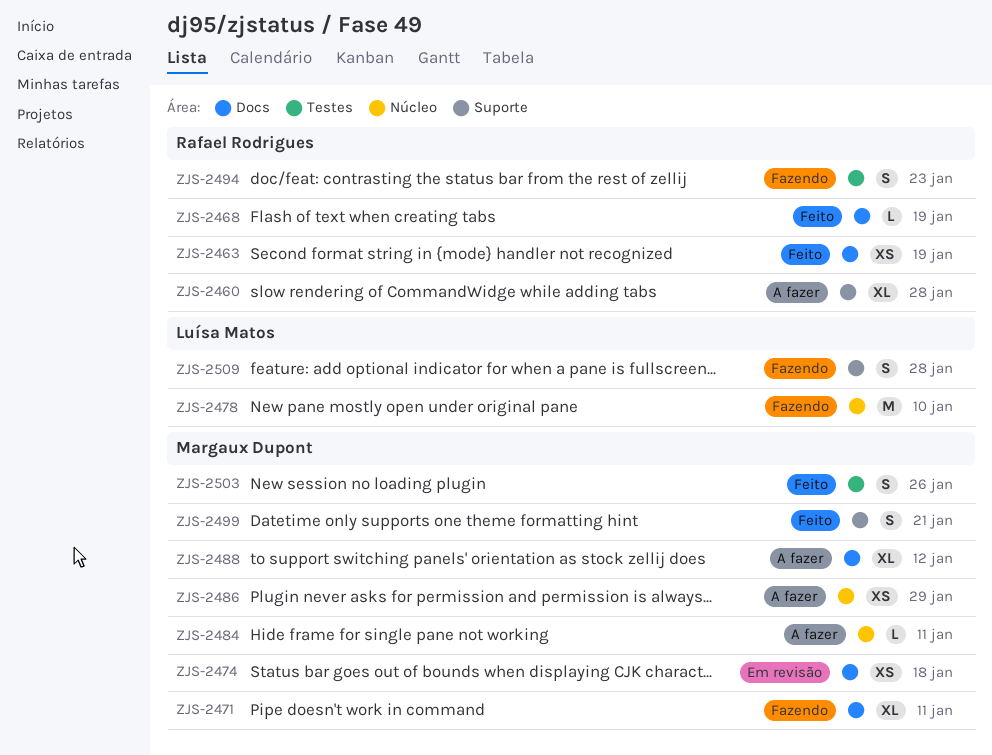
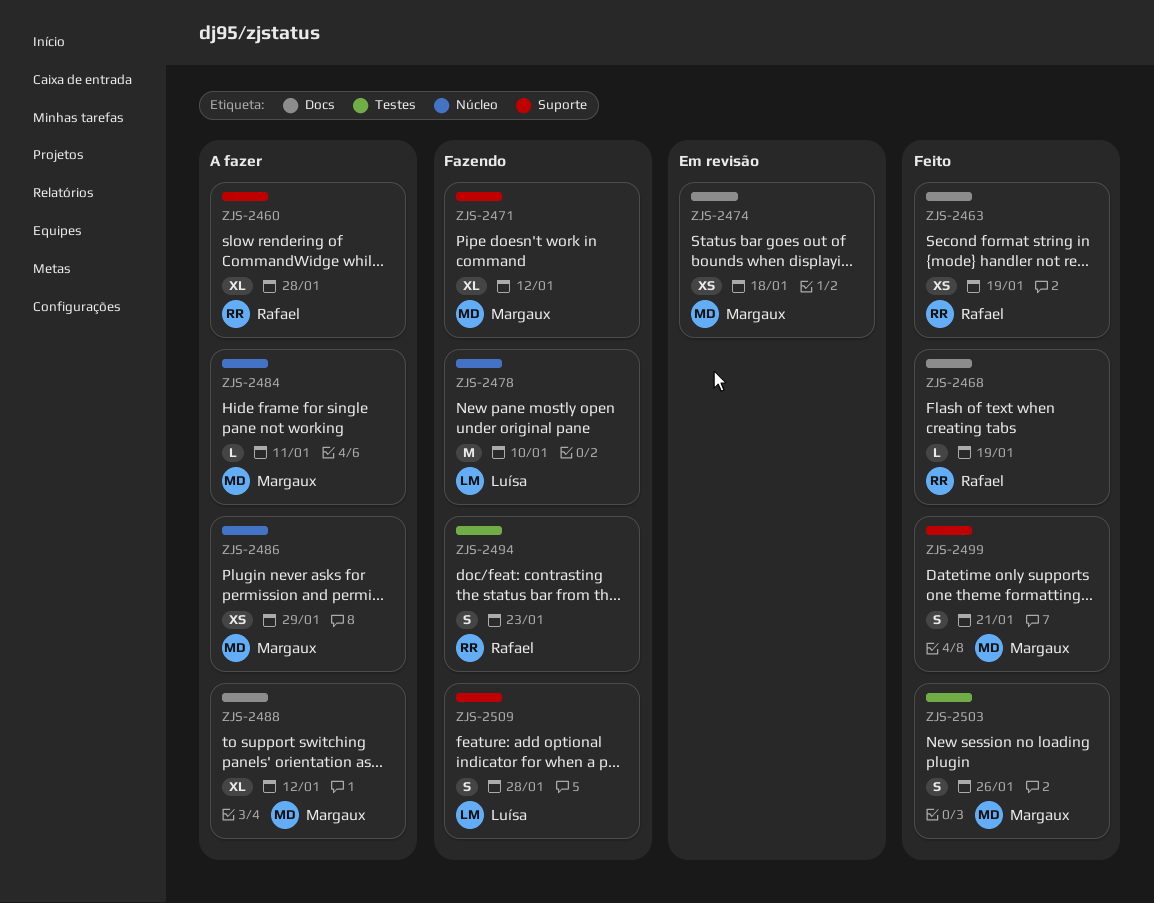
ZJS-2471, label: Docs -> Suporte
ZJS-2471, due: Jan 11 -> Jan 12

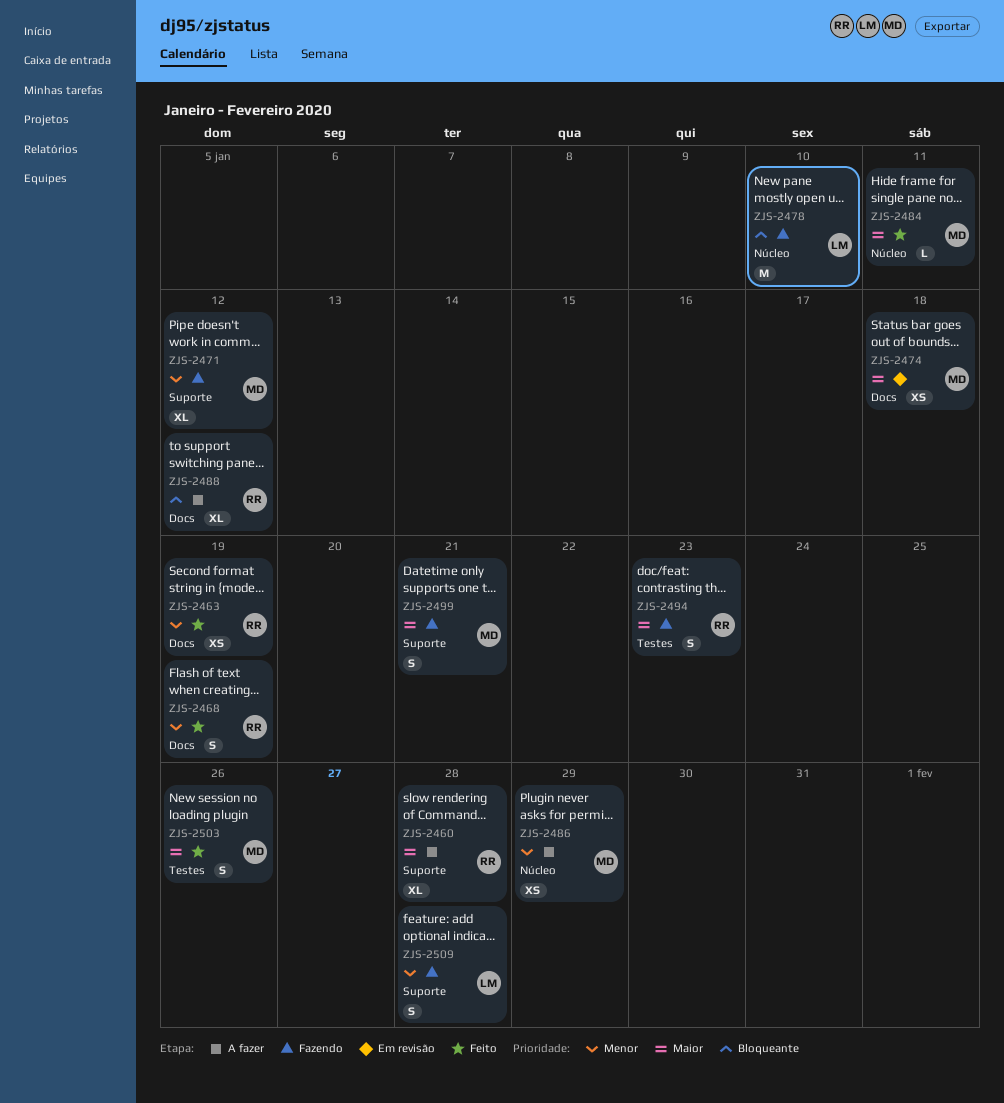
ZJS-2468, estimate: L -> S
ZJS-2484, status: A fazer -> Feito
ZJS-2488, owner: Margaux -> Rafael
ZJS-2499, status: Feito -> Fazendo

